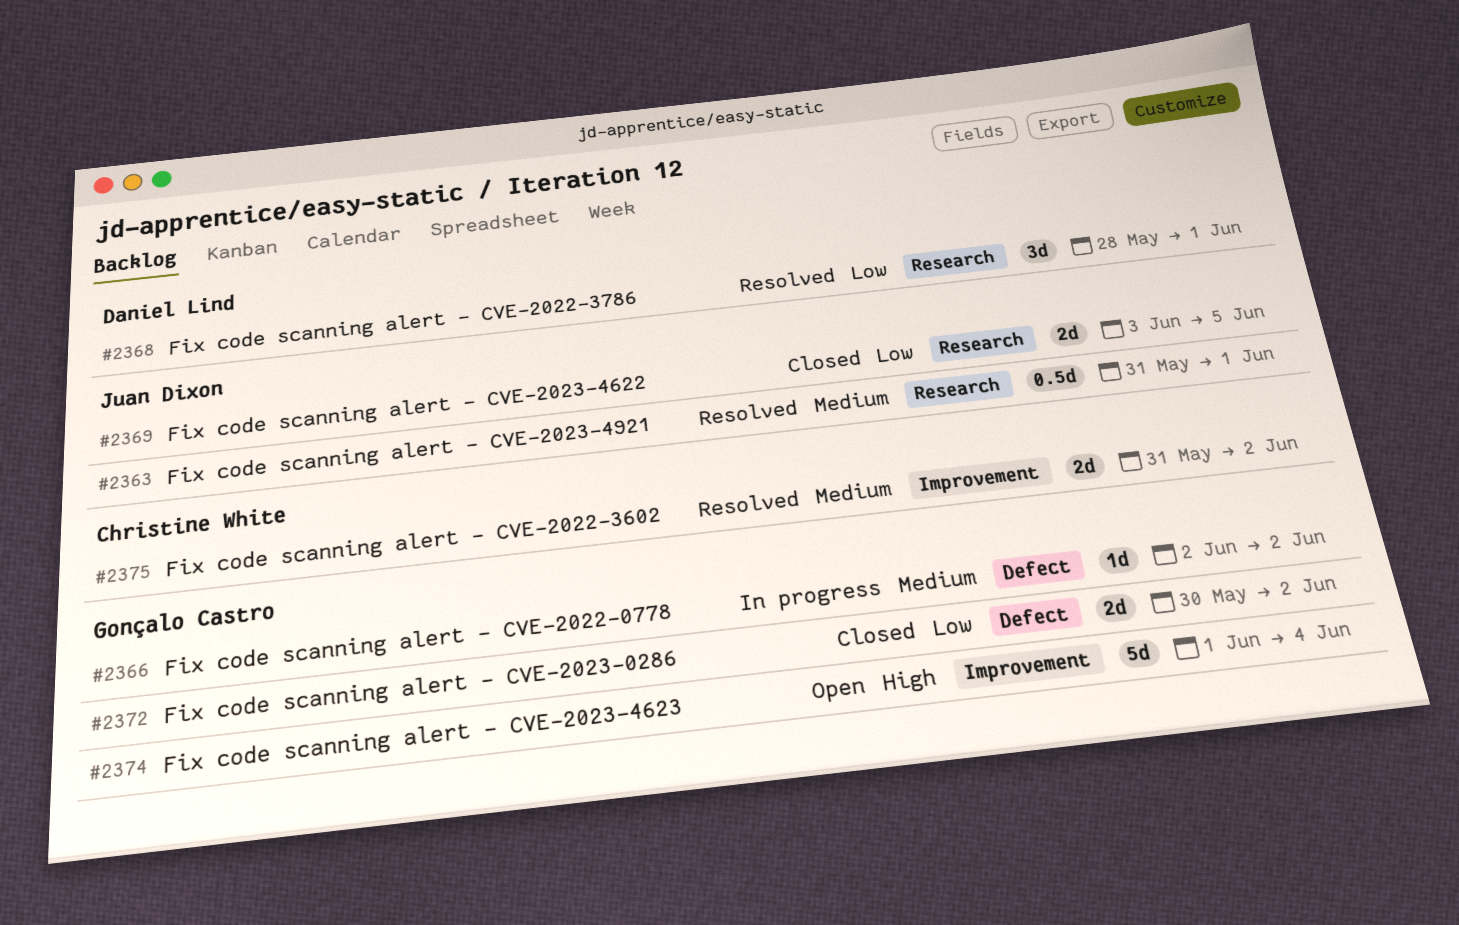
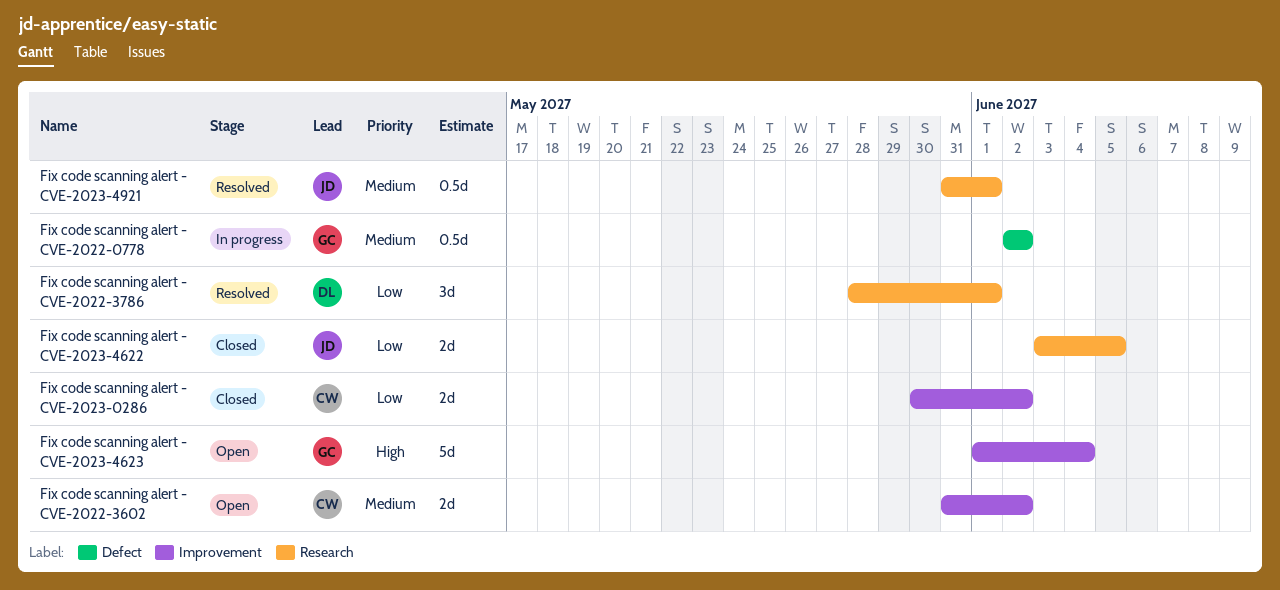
Fix code scanning alert - CVE-2022-0778, estimate: 1d -> 0.5d
Fix code scanning alert - CVE-2022-3602, status: Resolved -> Open
Fix code scanning alert - CVE-2023-0286, owner: Gonçalo Castro -> Christine White
Fix code scanning alert - CVE-2023-0286, label: Defect -> Improvement

